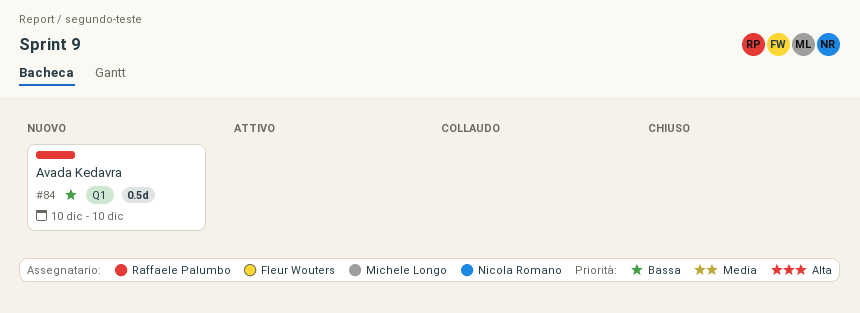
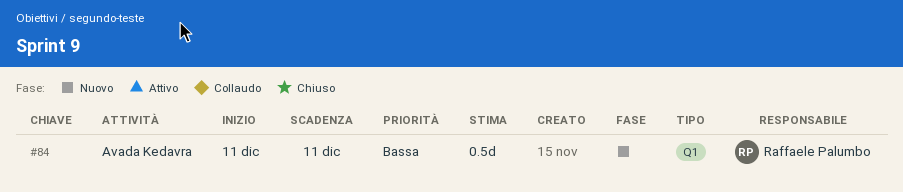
#84, start: Dec 10 -> Dec 11
#84, due: Dec 10 -> Dec 11

